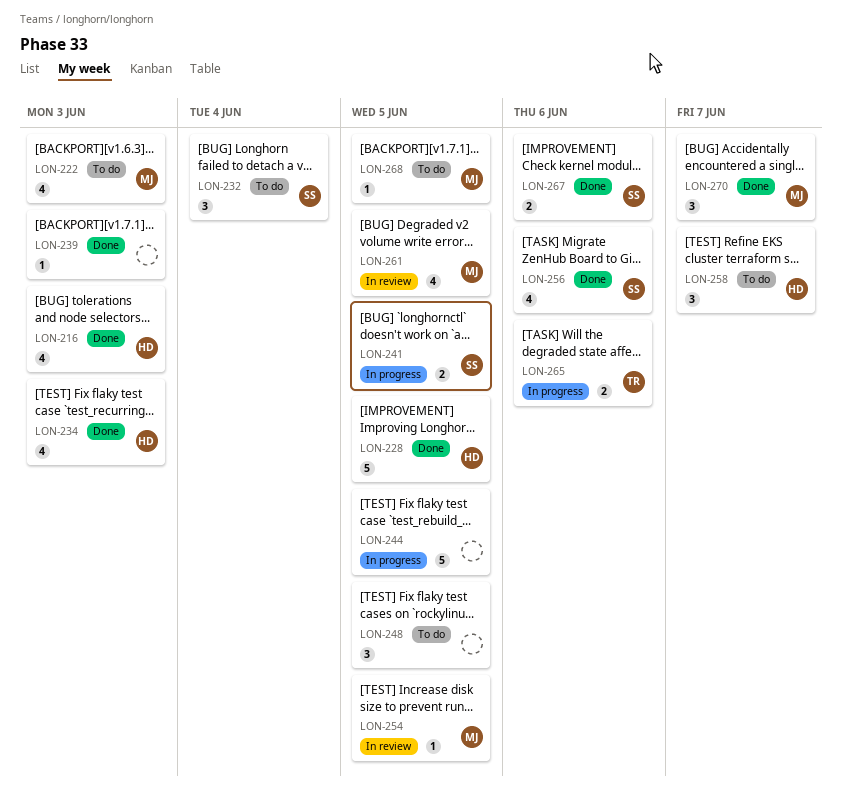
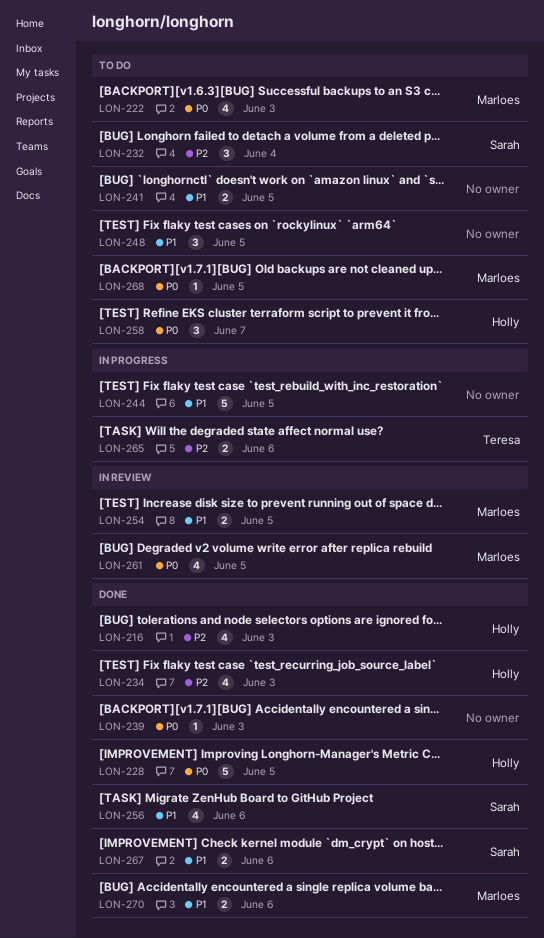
LON-241, status: In progress -> To do
LON-241, owner: Sarah -> none
LON-254, estimate: 1 -> 2
LON-270, estimate: 3 -> 2
LON-270, due: Jun 7 -> Jun 6

